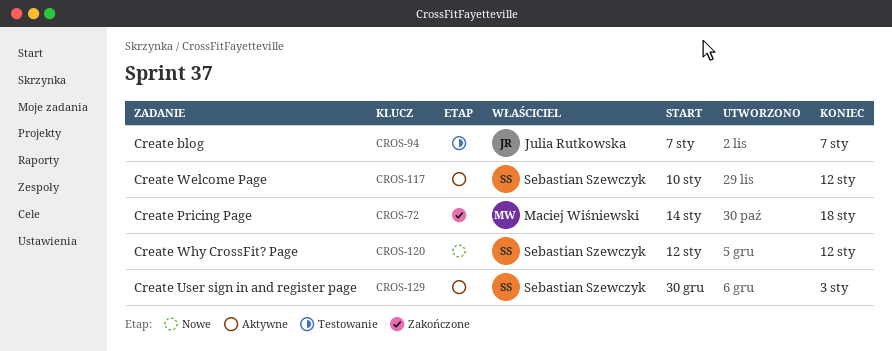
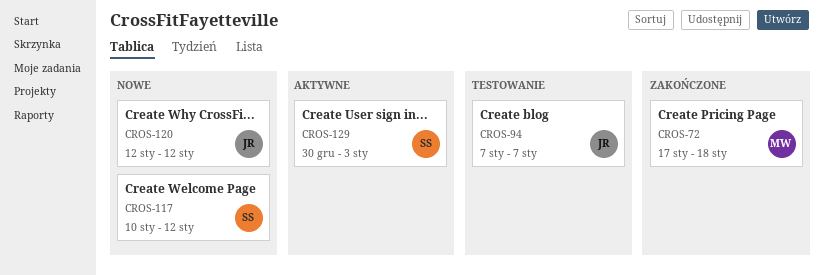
CROS-72, start: Jan 14 -> Jan 17
CROS-117, status: Aktywne -> Nowe
CROS-120, owner: Sebastian Szewczyk -> Julia Rutkowska

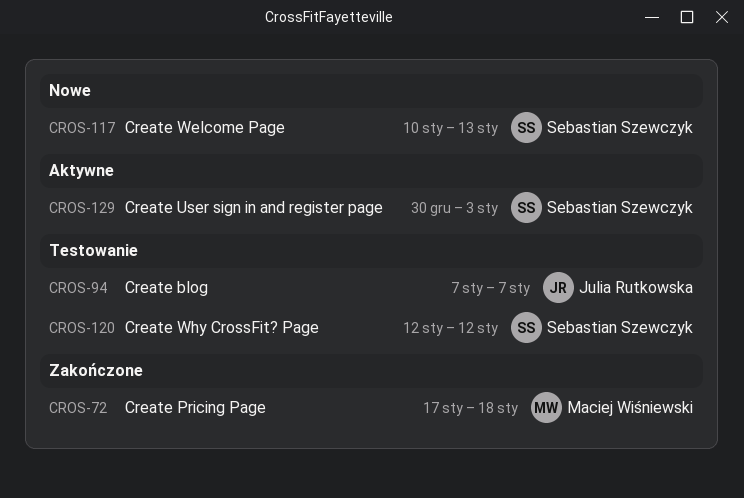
CROS-117, due: Jan 12 -> Jan 13
CROS-120, status: Nowe -> Testowanie
CROS-120, owner: Julia Rutkowska -> Sebastian Szewczyk

